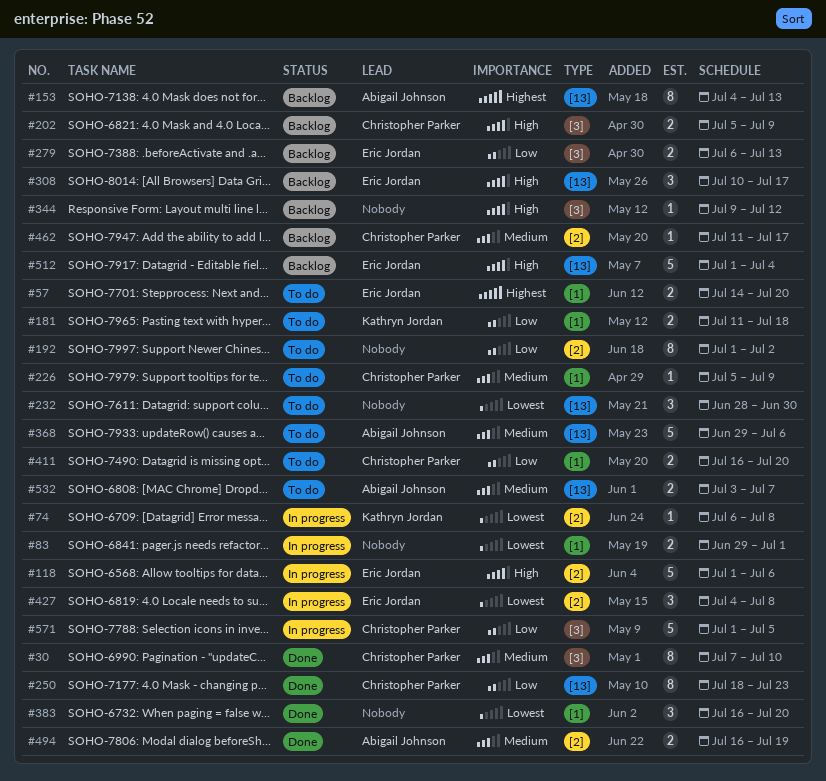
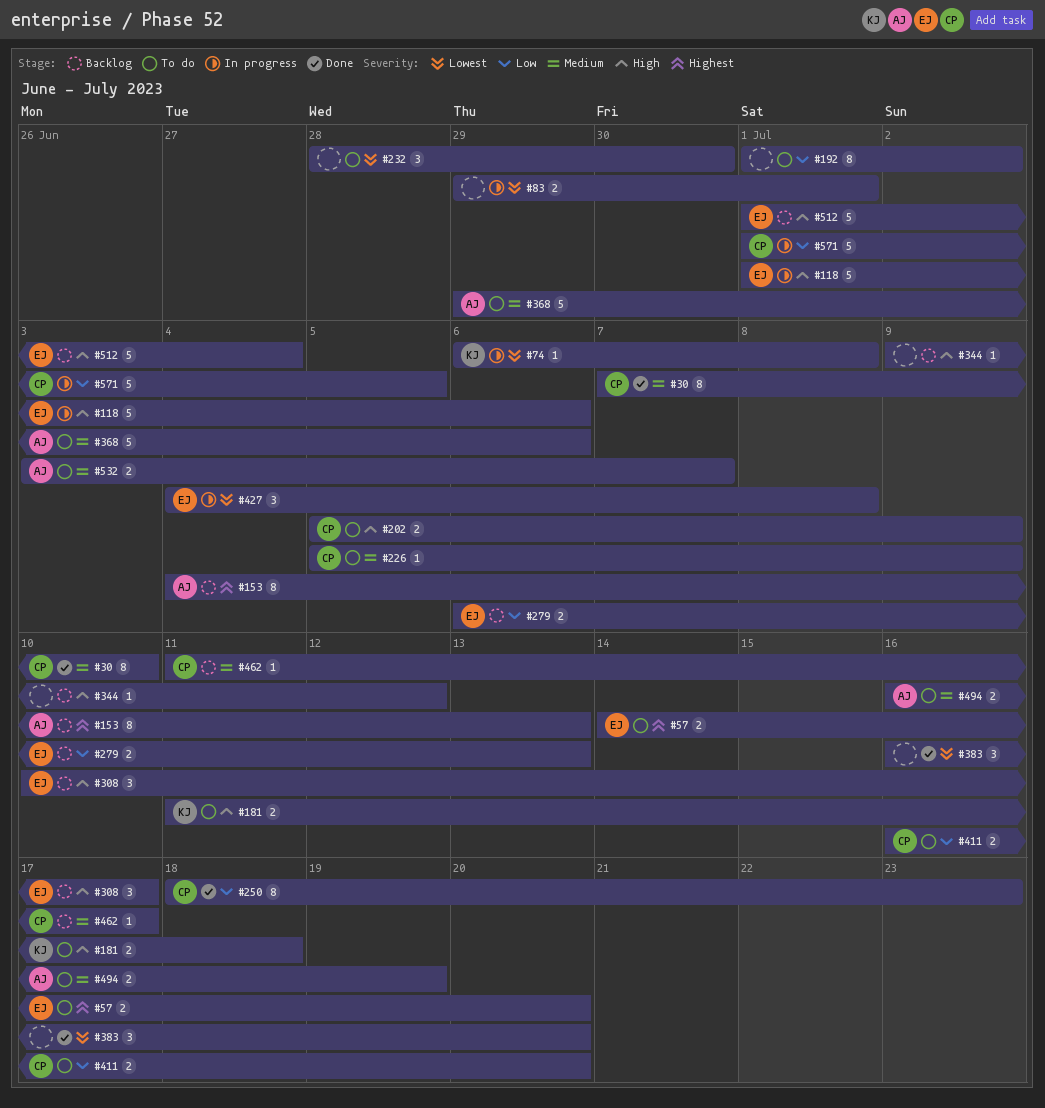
#181, priority: Low -> High
#202, status: Backlog -> To do
#494, status: Done -> To do

